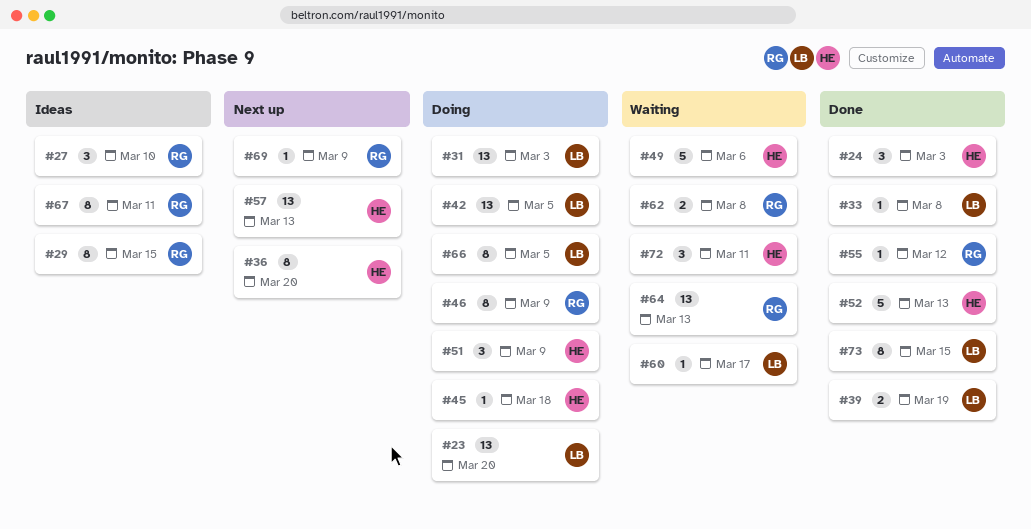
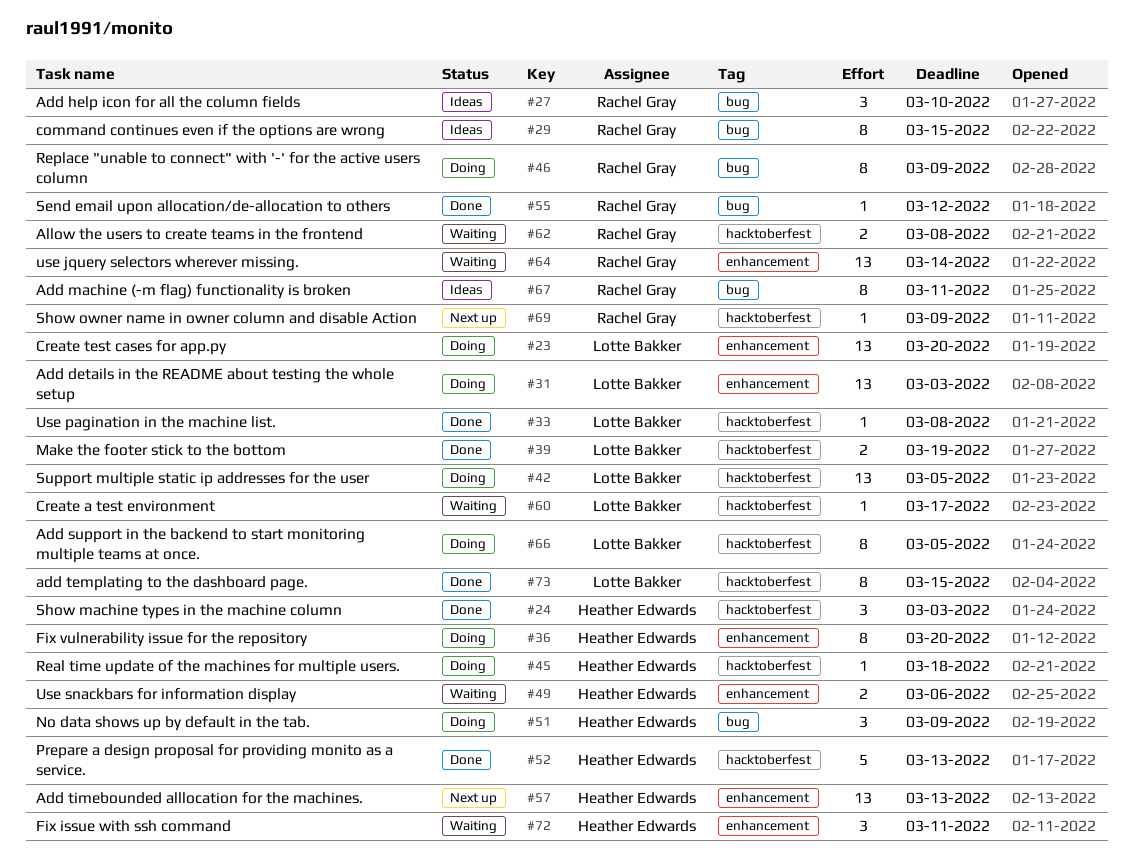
#36, status: Next up -> Doing
#49, estimate: 5 -> 2
#64, due: Mar 13 -> Mar 14

